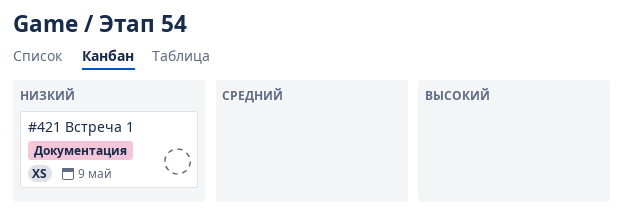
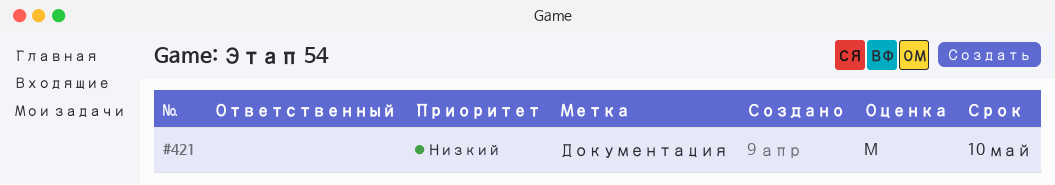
#421, estimate: XS -> M
#421, due: May 9 -> May 10

